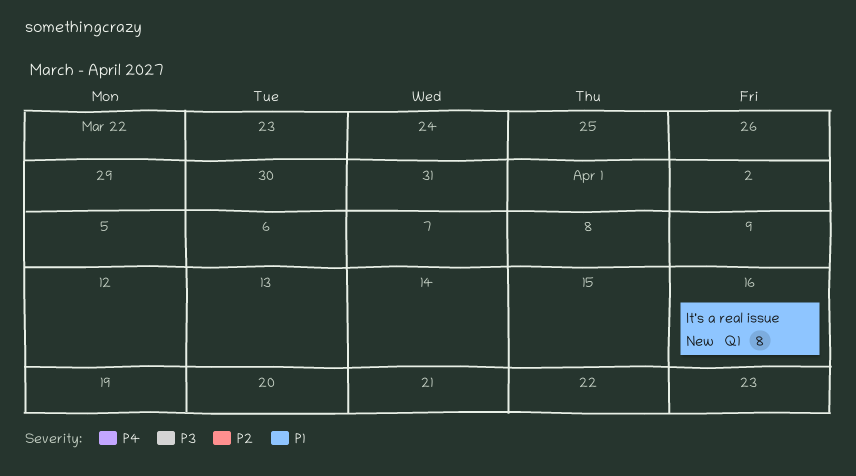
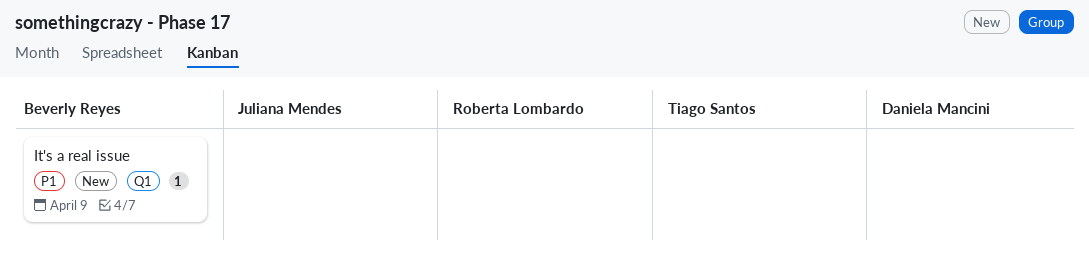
It's a real issue, estimate: 8 -> 1
It's a real issue, due: Apr 16 -> Apr 9

